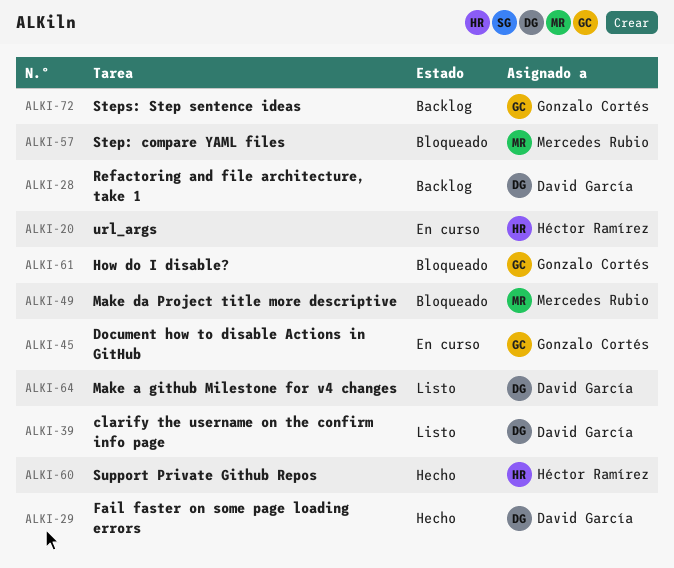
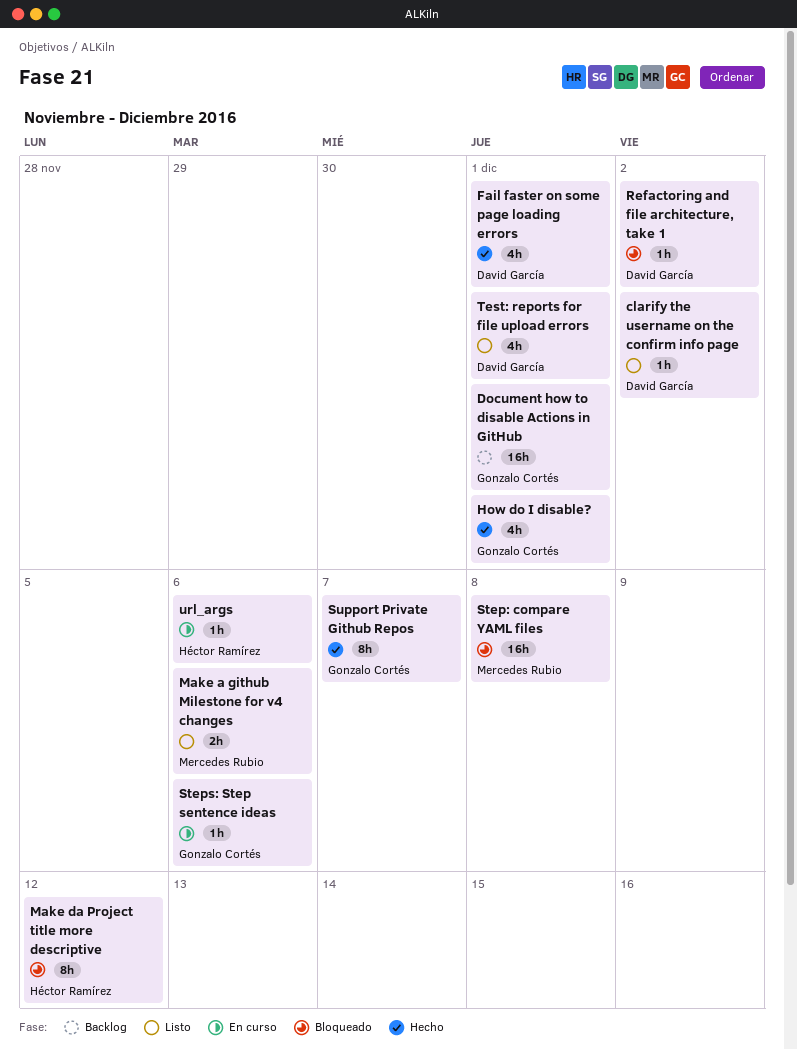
Document how to disable Actions in GitHub, status: En curso -> Backlog
How do I disable?, status: Bloqueado -> Hecho
Make a github Milestone for v4 changes, owner: David García -> Mercedes Rubio
Make da Project title more descriptive, owner: Mercedes Rubio -> Héctor Ramírez
Refactoring and file architecture, take 1, status: Backlog -> Bloqueado
Steps: Step sentence ideas, status: Backlog -> En curso
Support Private Github Repos, owner: Héctor Ramírez -> Gonzalo Cortés
Test: reports for file upload errors: none -> present

